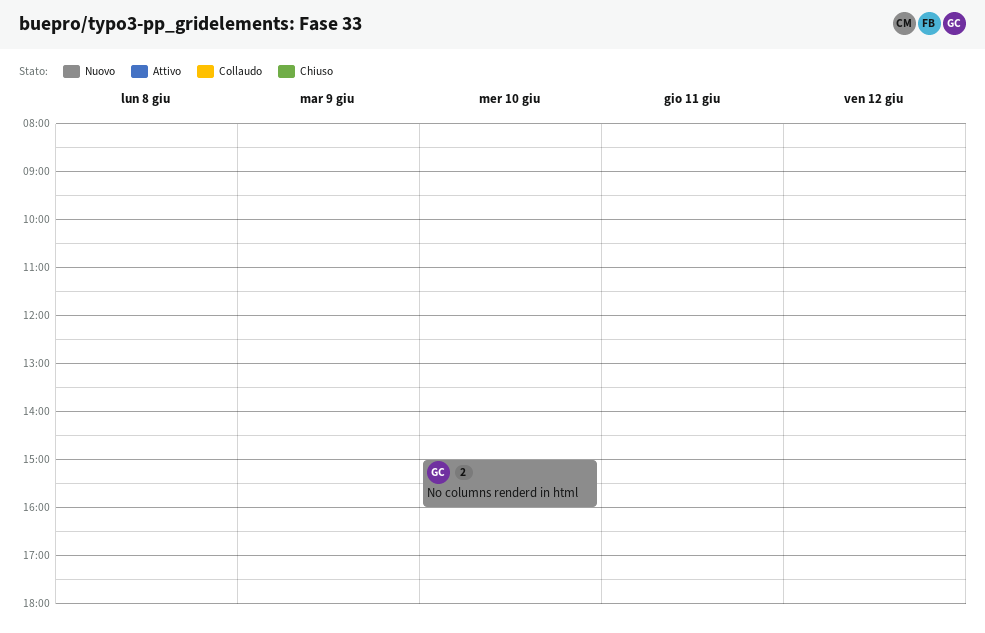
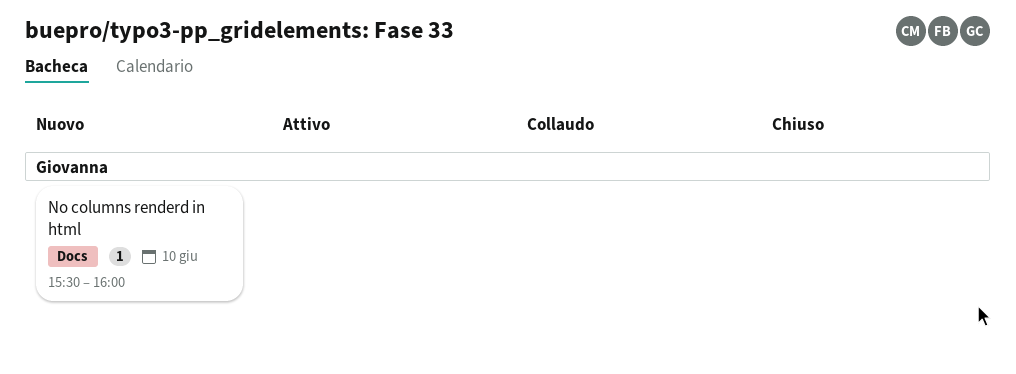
No columns renderd in html, estimate: 2 -> 1
No columns renderd in html, begins: 15:00 -> 15:30

